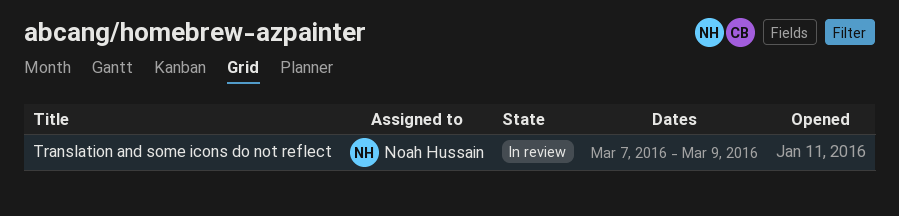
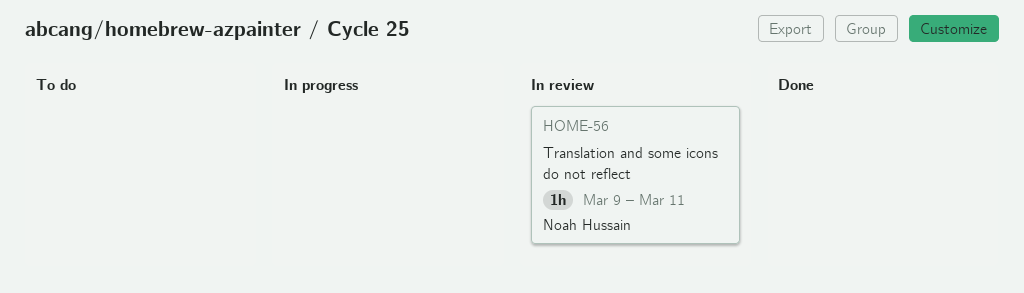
Translation and some icons do not reflect, start: Mar 7 -> Mar 9
Translation and some icons do not reflect, due: Mar 9 -> Mar 11

